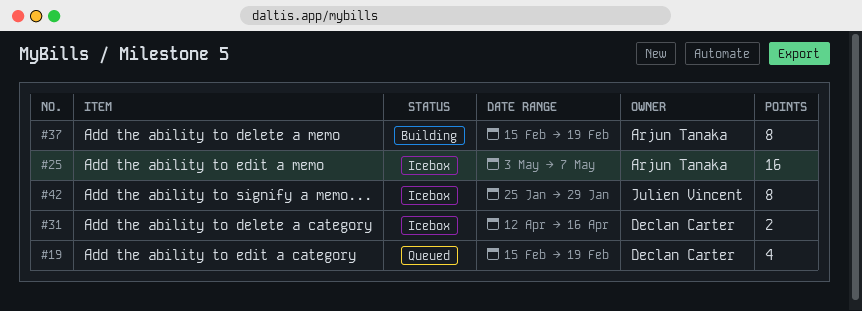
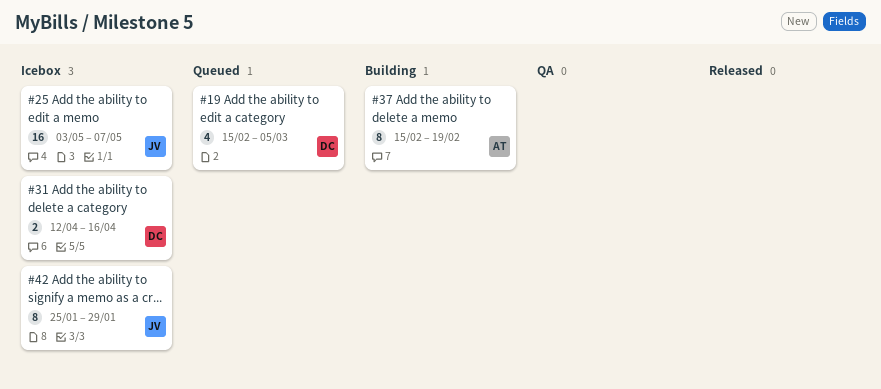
#19, due: Feb 19 -> Mar 5
#25, owner: Arjun Tanaka -> Julien Vincent

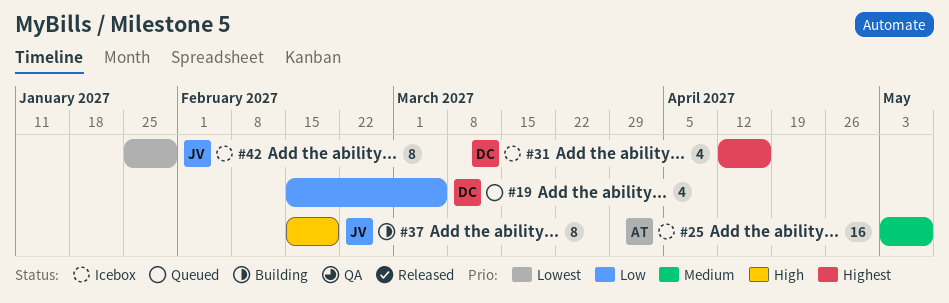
#25, owner: JV -> AT
#31, estimate: 2 -> 4
#37, owner: AT -> JV

